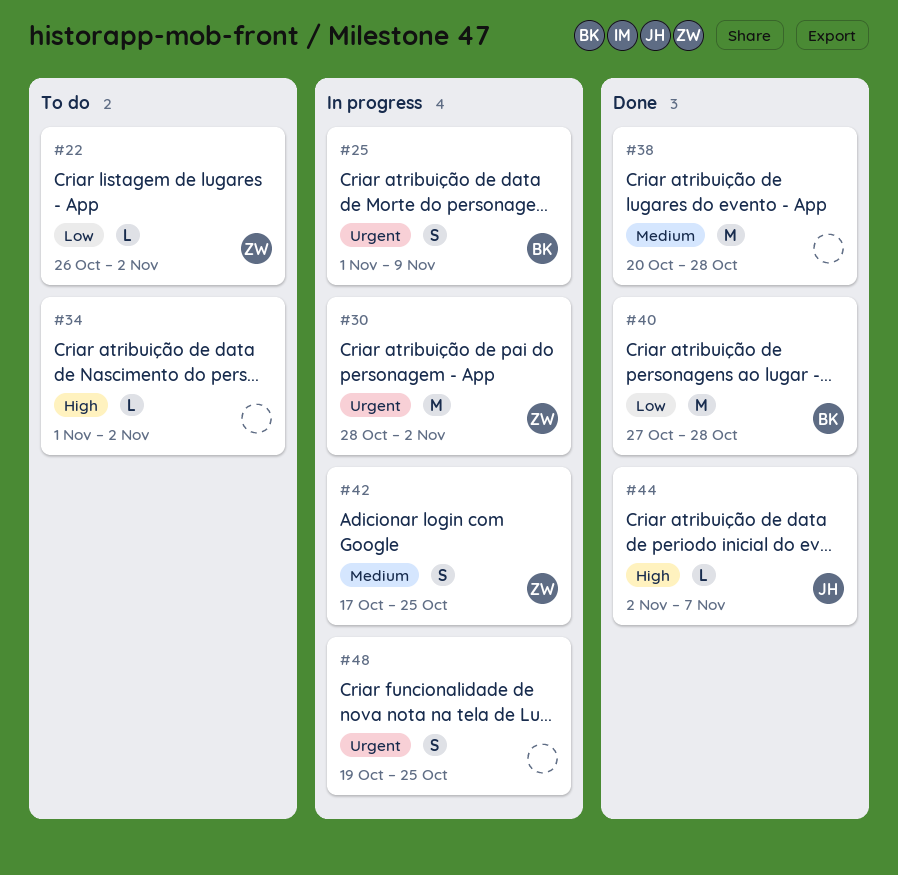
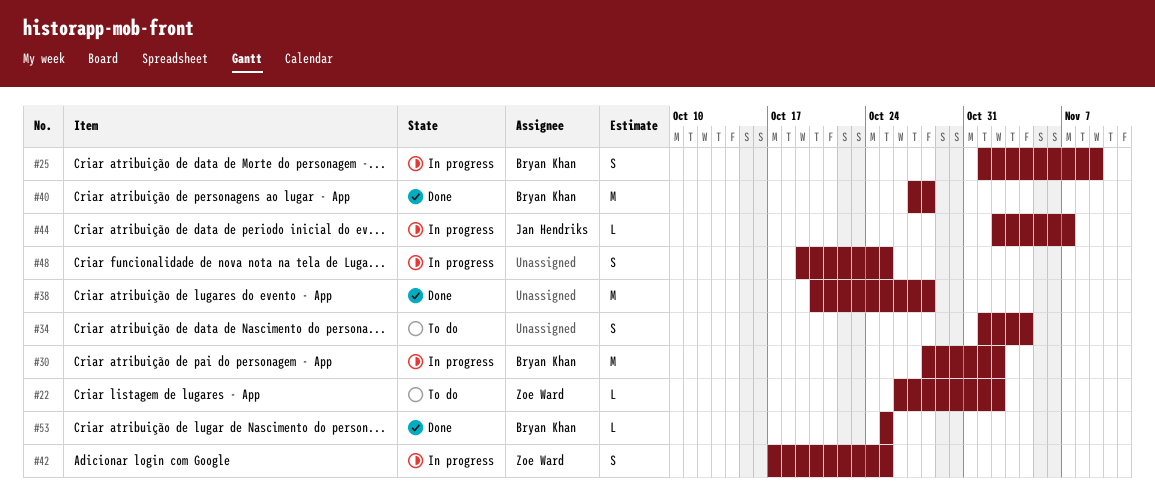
#30, owner: Zoe Ward -> Bryan Khan
#34, estimate: L -> S
#34, due: Nov 2 -> Nov 4
#44, status: Done -> In progress
#53: none -> present

